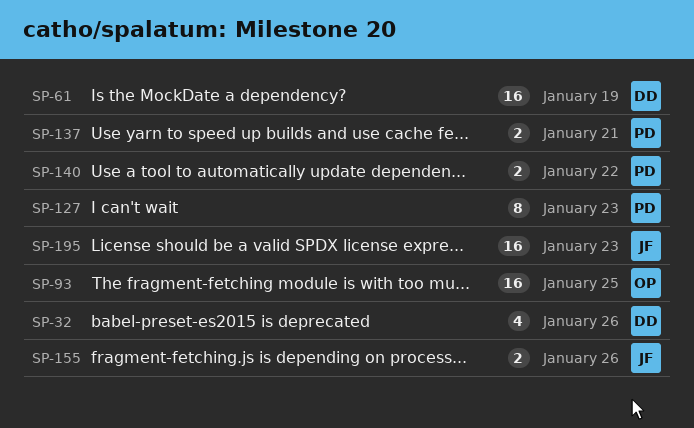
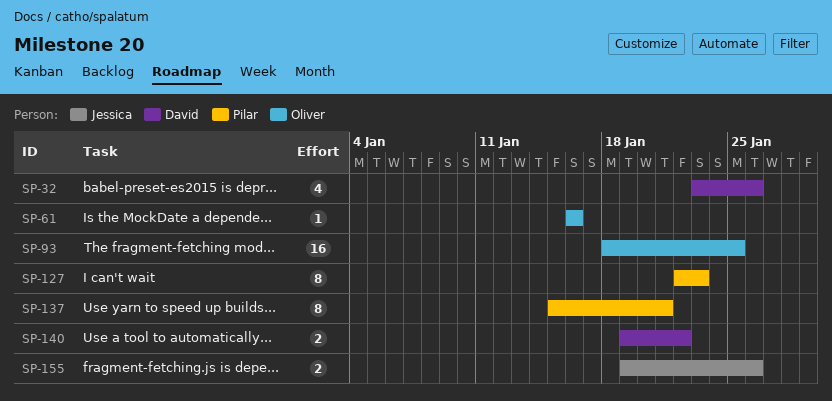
SP-61, owner: David -> Oliver
SP-61, estimate: 16 -> 1
SP-61, due: Jan 19 -> Jan 16
SP-137, estimate: 2 -> 8
SP-140, owner: Pilar -> David
SP-195: present -> none

